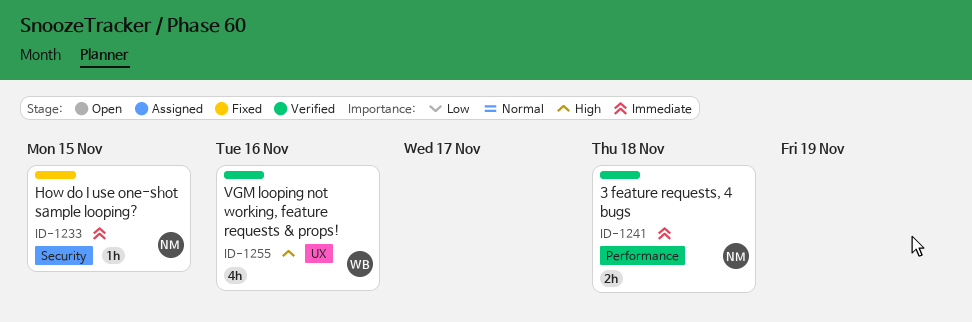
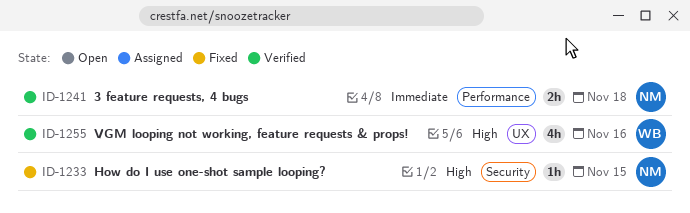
ID-1233, priority: Immediate -> High

